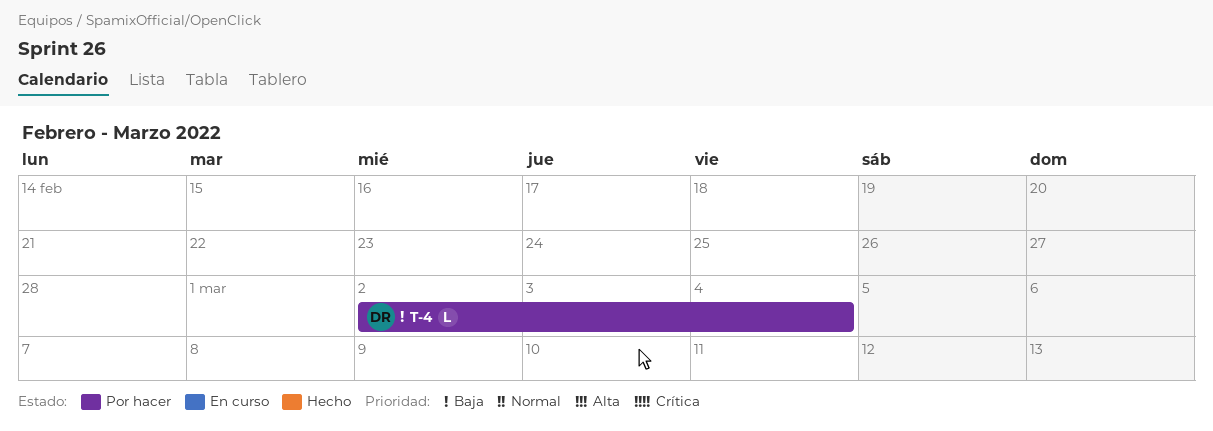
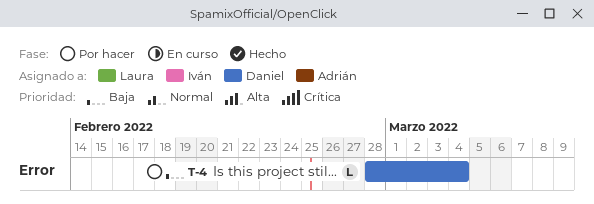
T-4, start: Mar 2 -> Feb 28

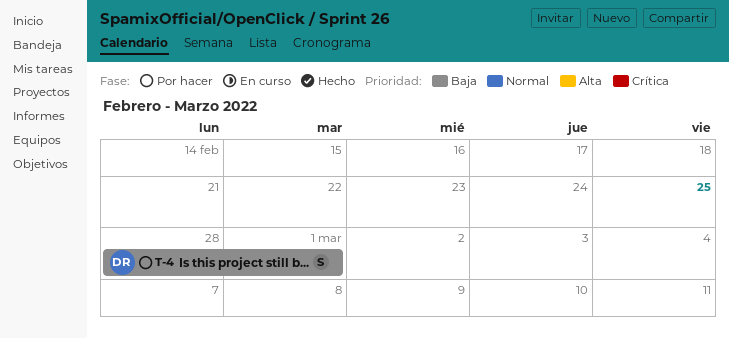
T-4, estimate: L -> S
T-4, due: Mar 4 -> Mar 1

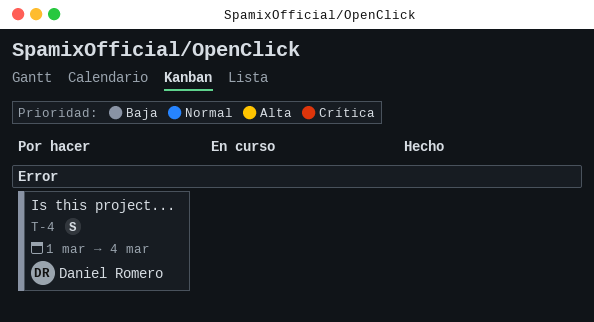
T-4, start: Feb 28 -> Mar 1
T-4, due: Mar 1 -> Mar 4

